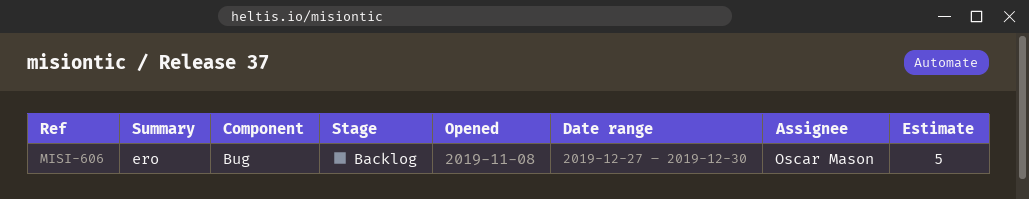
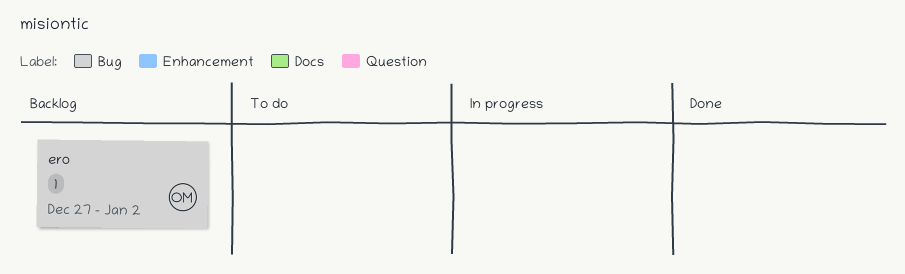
ero, estimate: 5 -> 1
ero, due: Dec 30 -> Jan 2

